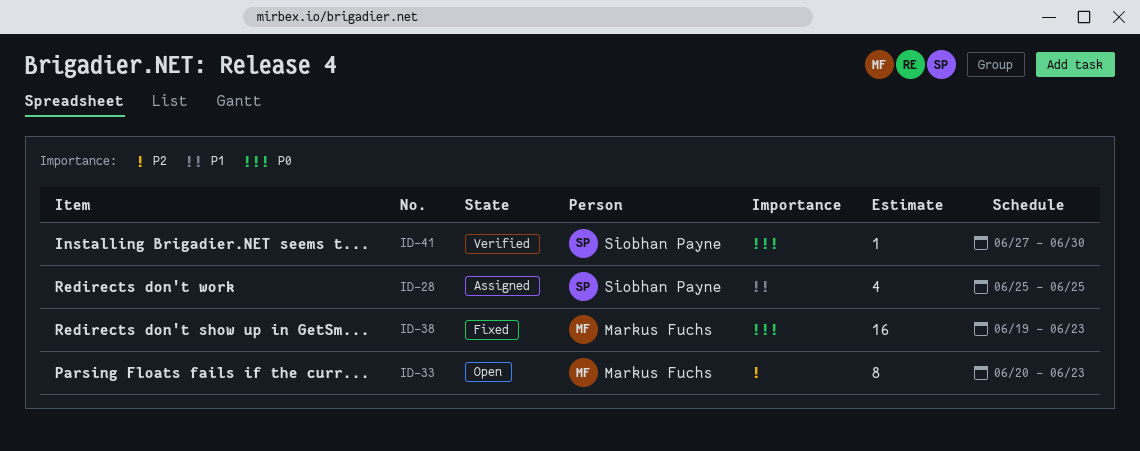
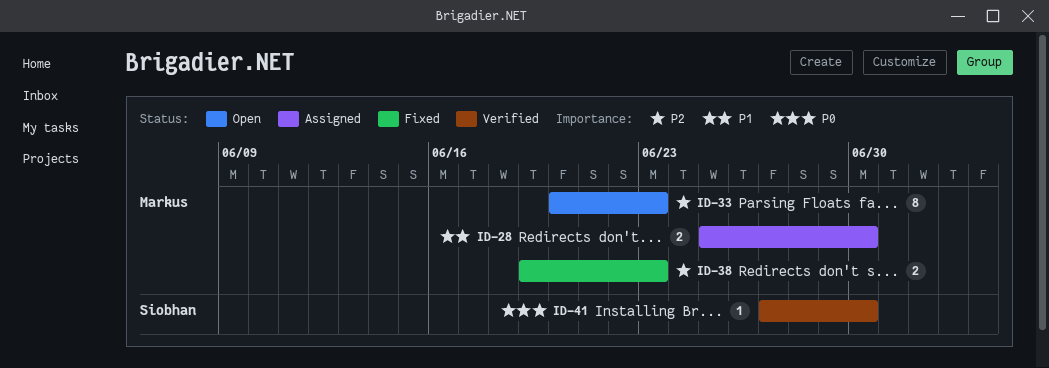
ID-28, owner: Siobhan Payne -> Markus Fuchs
ID-28, estimate: 4 -> 2
ID-28, due: Jun 25 -> Jun 30
ID-38, priority: P0 -> P2
ID-38, estimate: 16 -> 2

